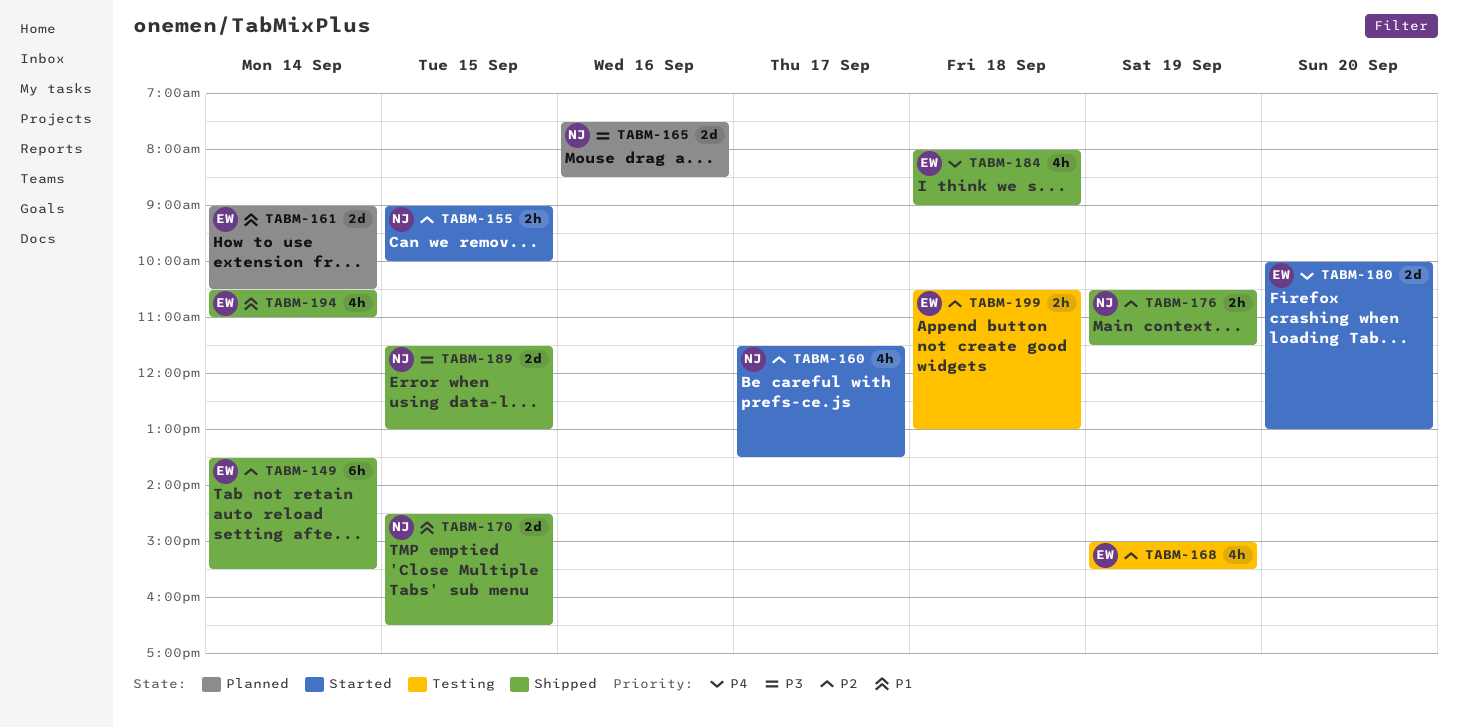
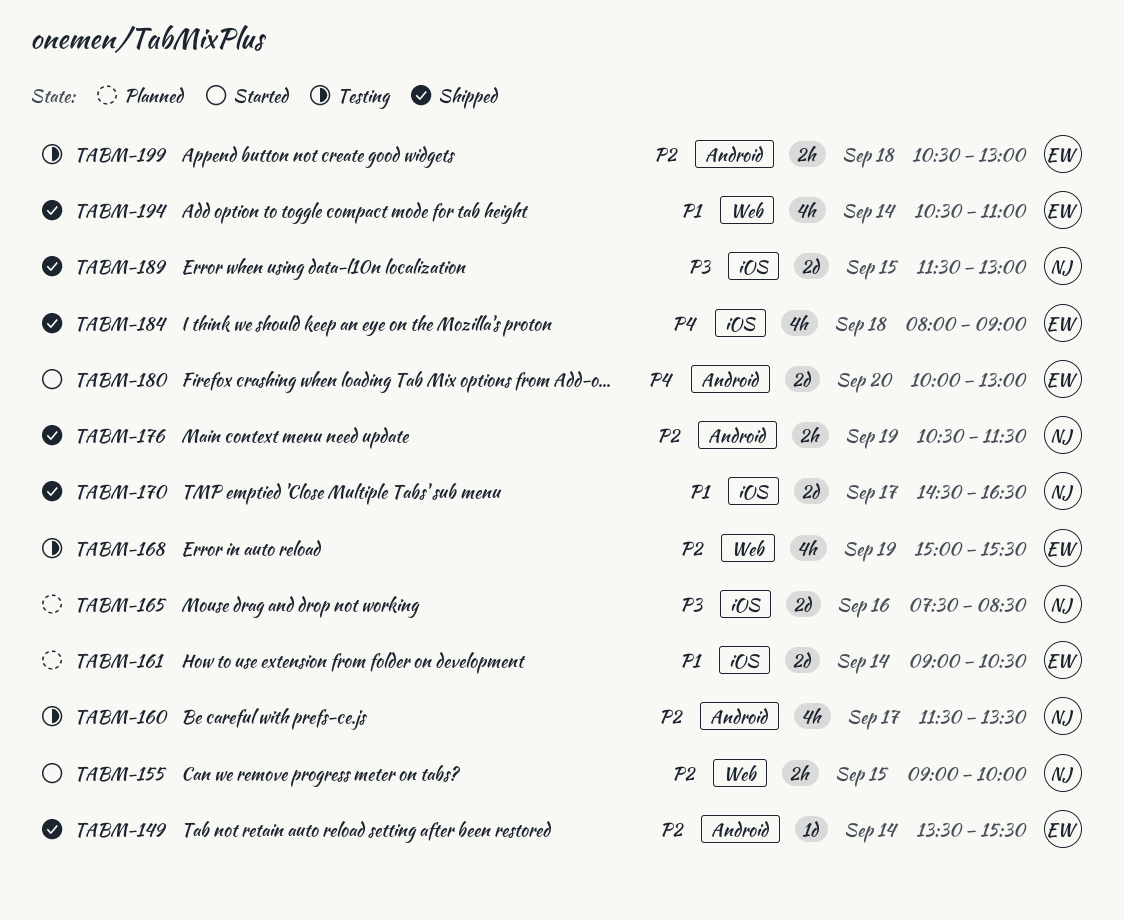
TABM-149, estimate: 6h -> 1d
TABM-160, status: Started -> Testing
TABM-170, day: Sep 15 -> Sep 17

